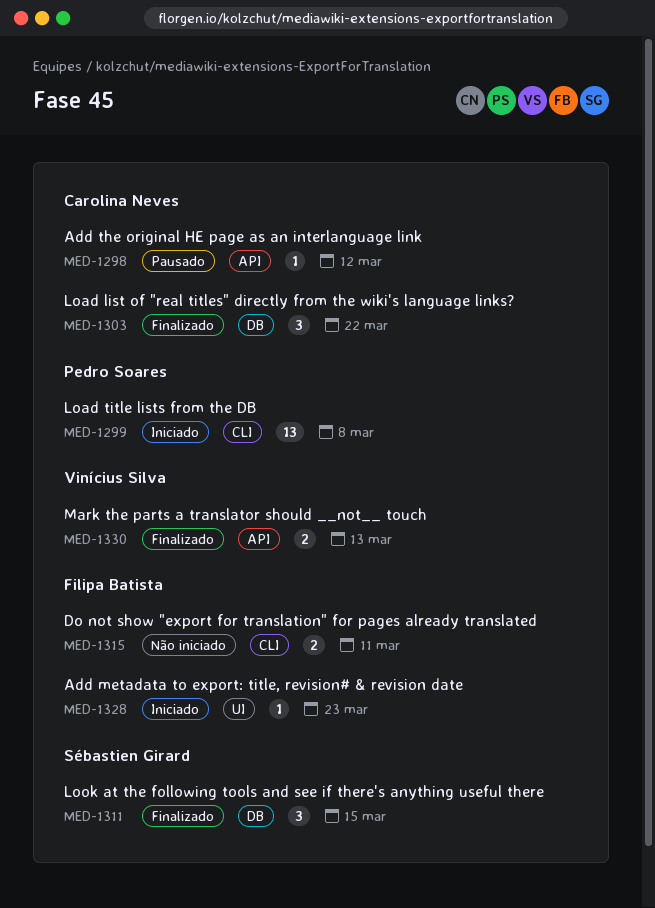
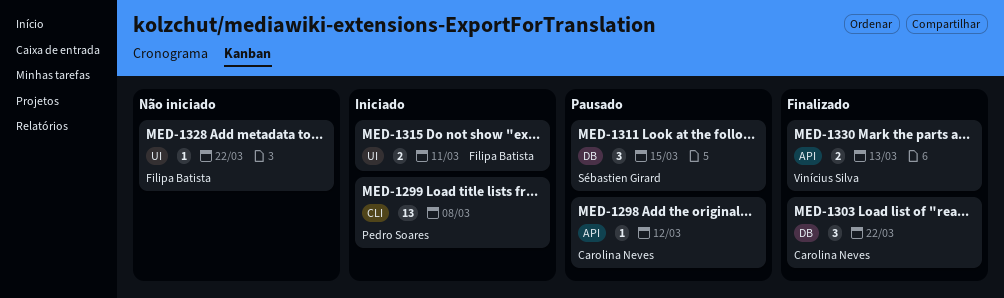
MED-1311, status: Finalizado -> Pausado
MED-1315, status: Não iniciado -> Iniciado
MED-1315, label: CLI -> UI
MED-1328, status: Iniciado -> Não iniciado
MED-1328, due: Mar 23 -> Mar 22

